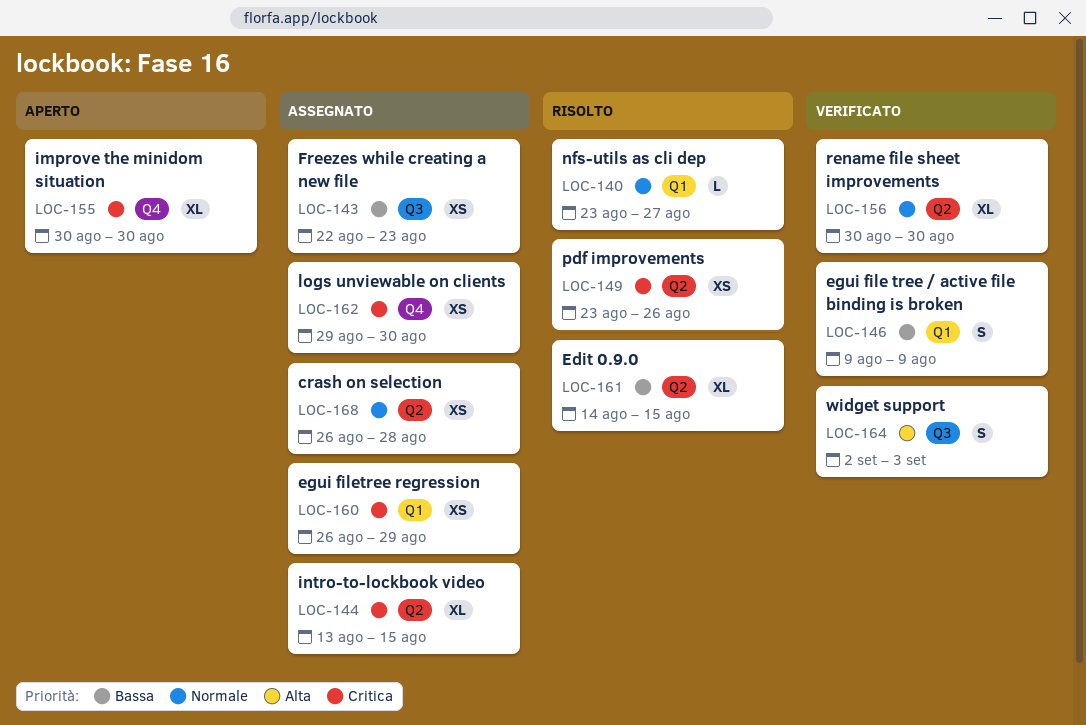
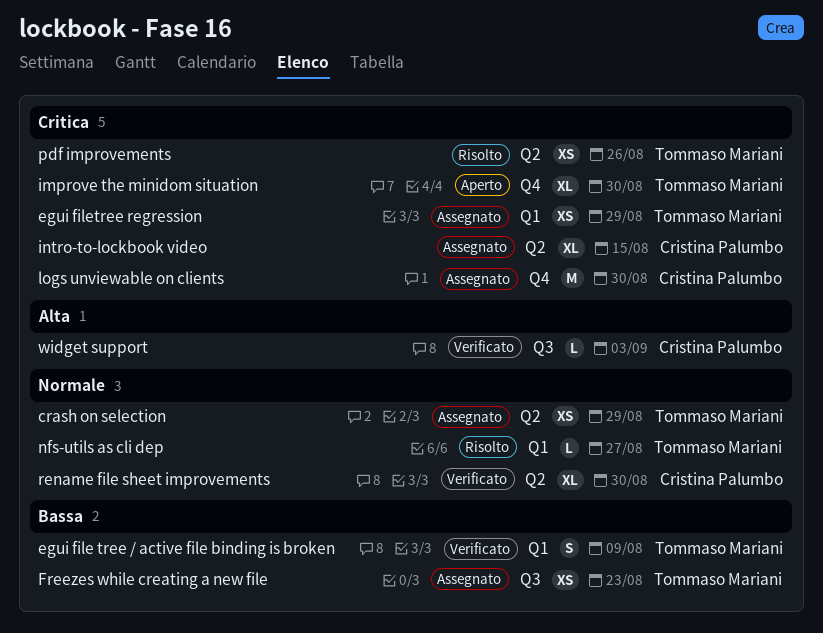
crash on selection, due: Aug 28 -> Aug 29
Edit 0.9.0: present -> none
logs unviewable on clients, estimate: XS -> M
widget support, estimate: S -> L

